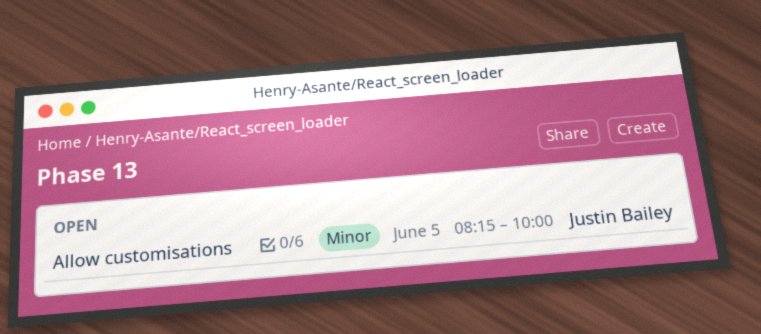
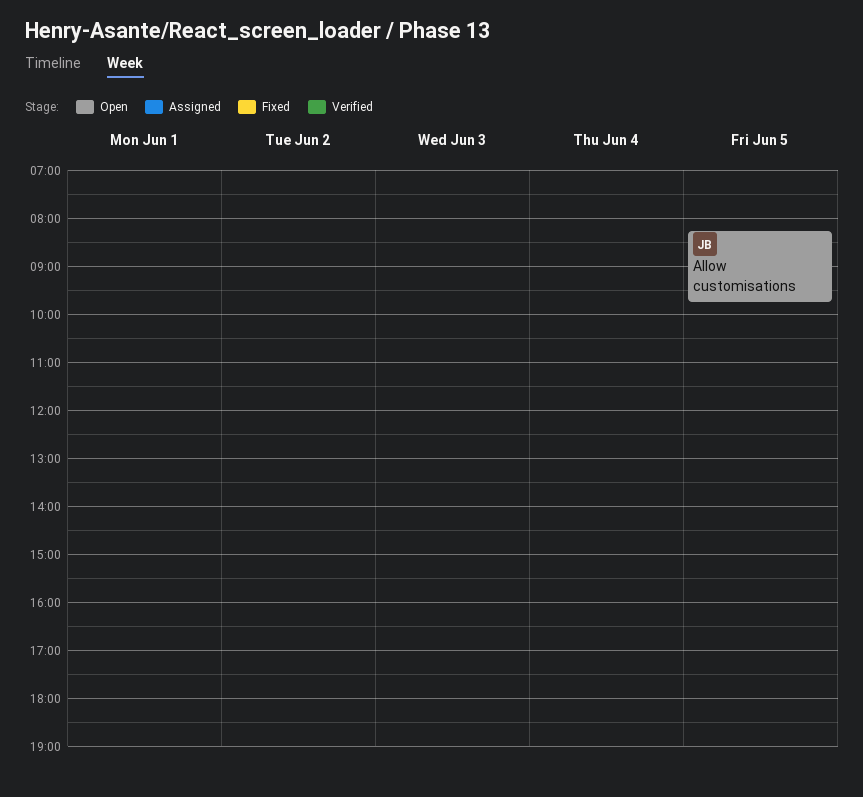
Allow customisations, ends: 10:00 -> 09:45

